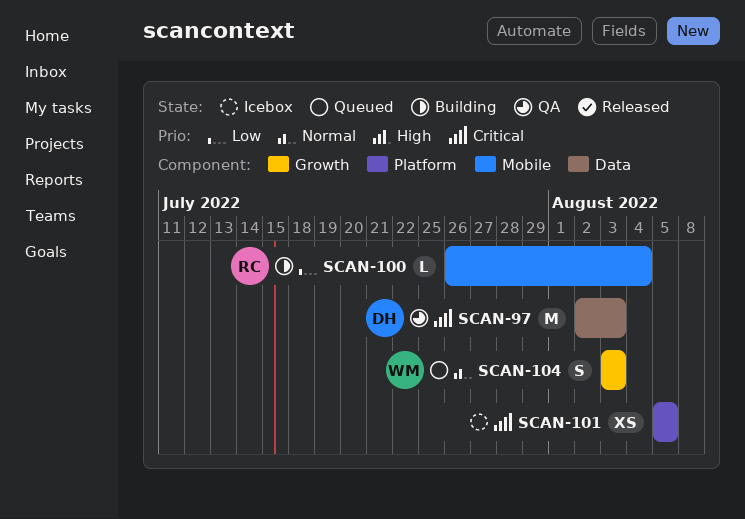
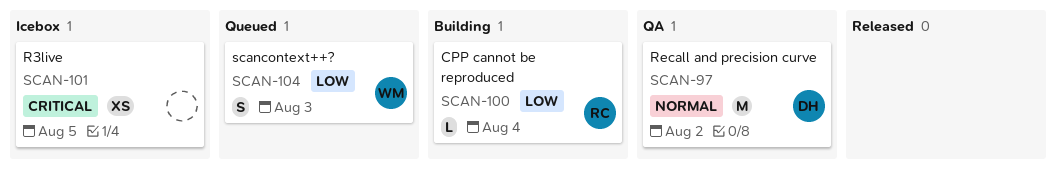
SCAN-97, priority: Critical -> Normal
SCAN-97, due: Aug 3 -> Aug 2
SCAN-104, priority: Normal -> Low

